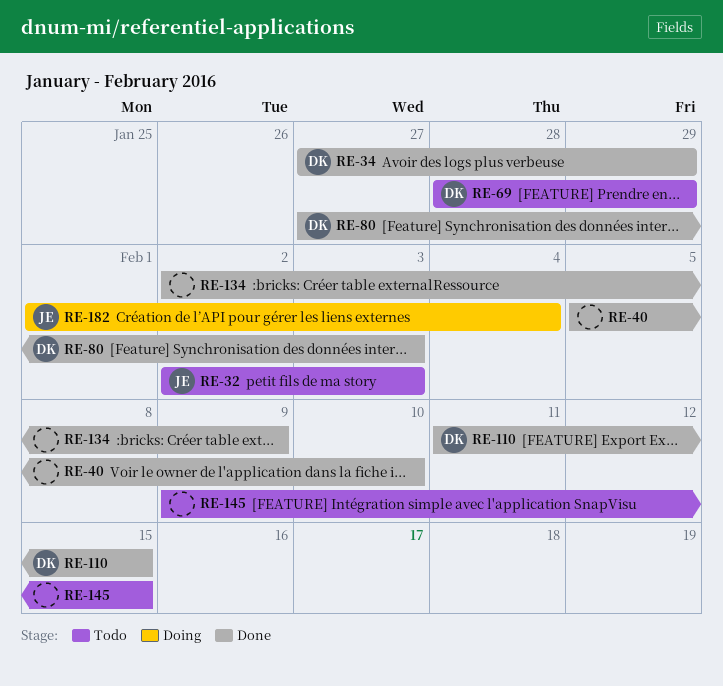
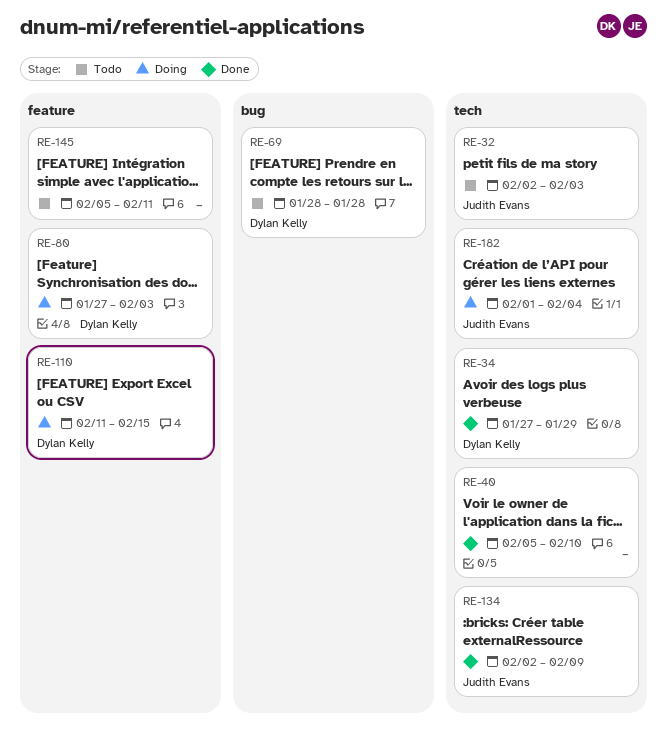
RE-69, due: Jan 29 -> Jan 28
RE-80, status: Done -> Doing
RE-110, status: Done -> Doing
RE-134, owner: none -> Judith Evans
RE-145, start: Feb 9 -> Feb 5
RE-145, due: Feb 15 -> Feb 11

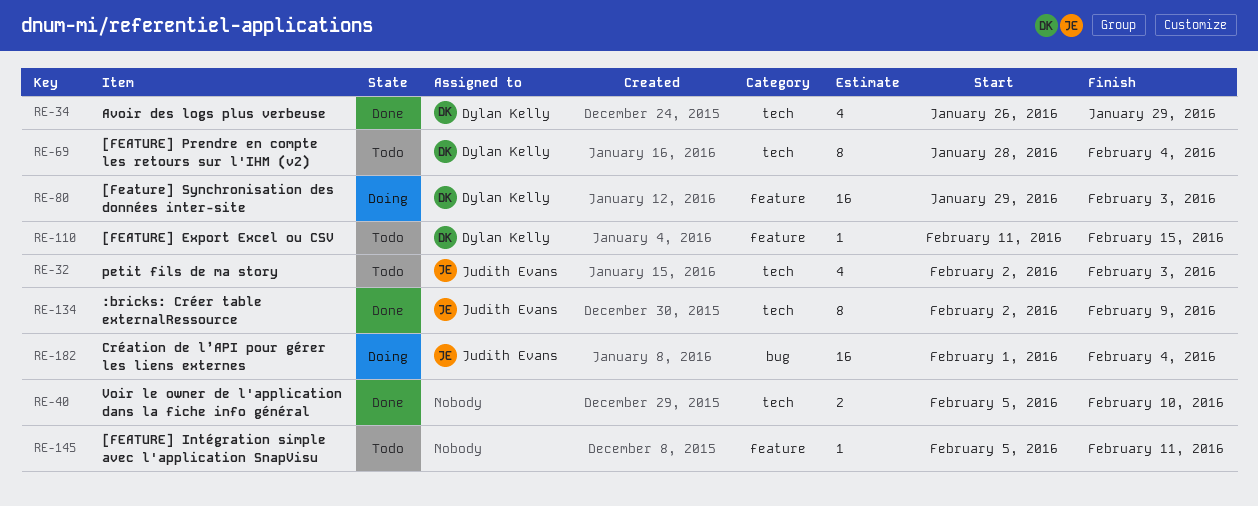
RE-34, start: Jan 27 -> Jan 26
RE-69, label: bug -> tech
RE-69, due: Jan 28 -> Feb 4
RE-80, start: Jan 27 -> Jan 29
RE-110, status: Doing -> Todo
RE-182, label: tech -> bug

